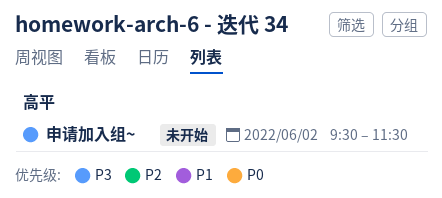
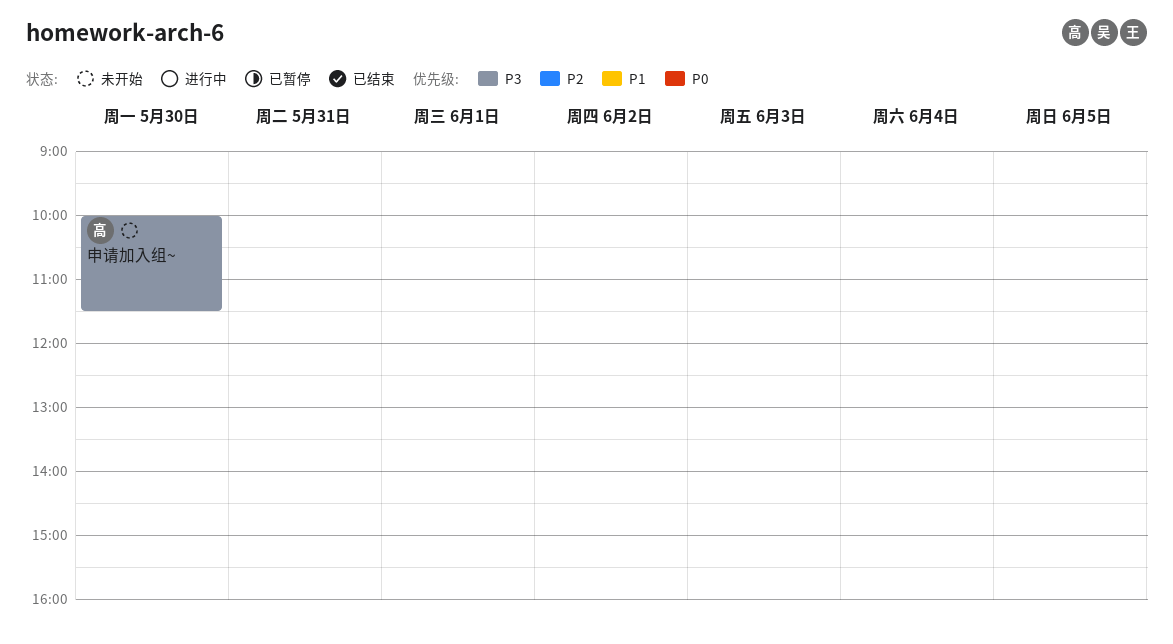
申请加入组~, day: Jun 2 -> May 30
申请加入组~, begins: 09:30 -> 10:00

